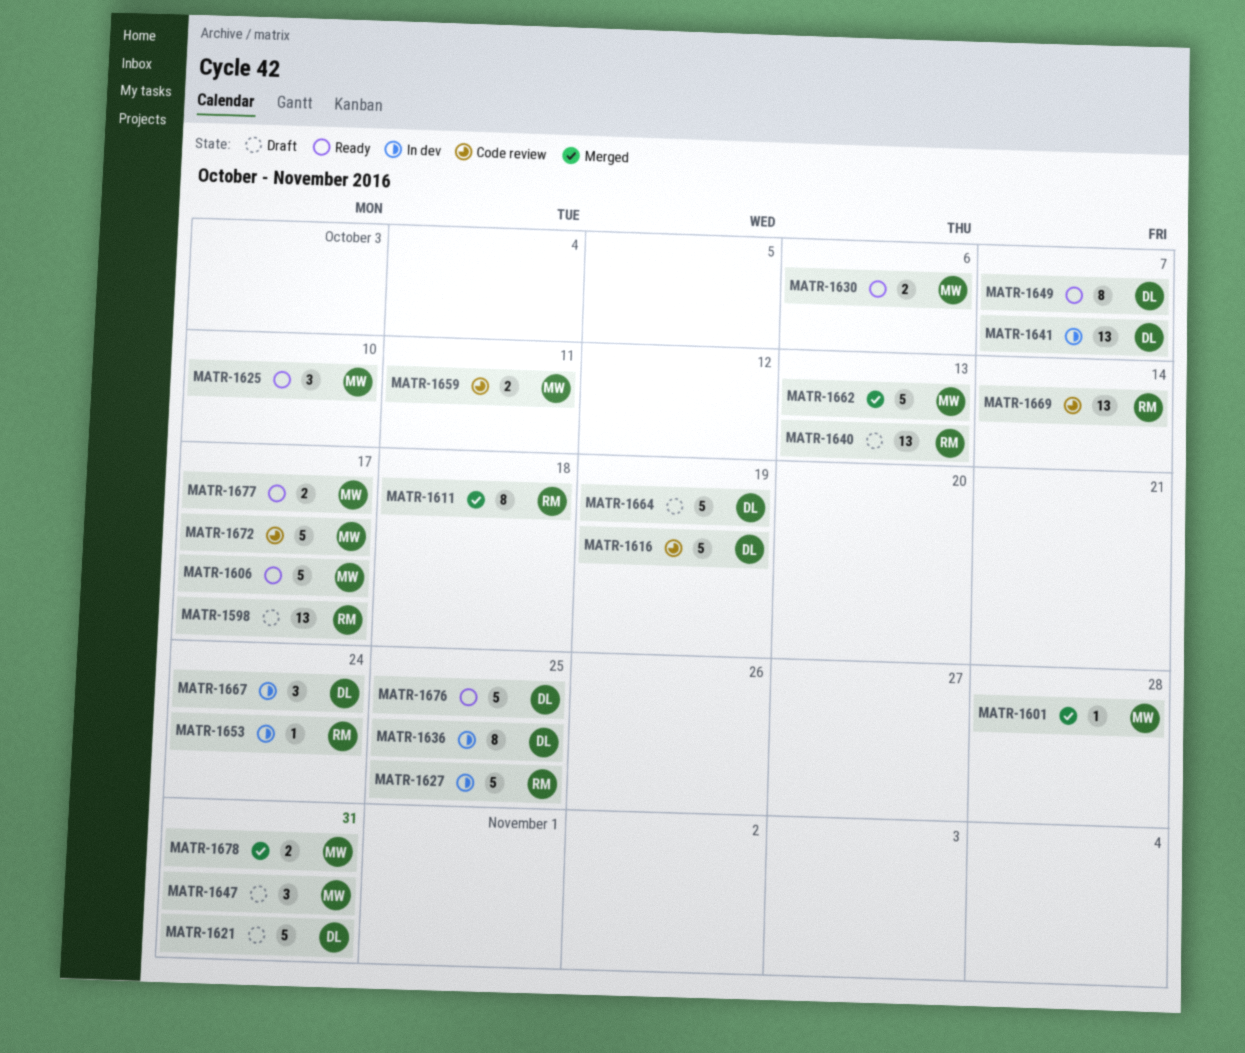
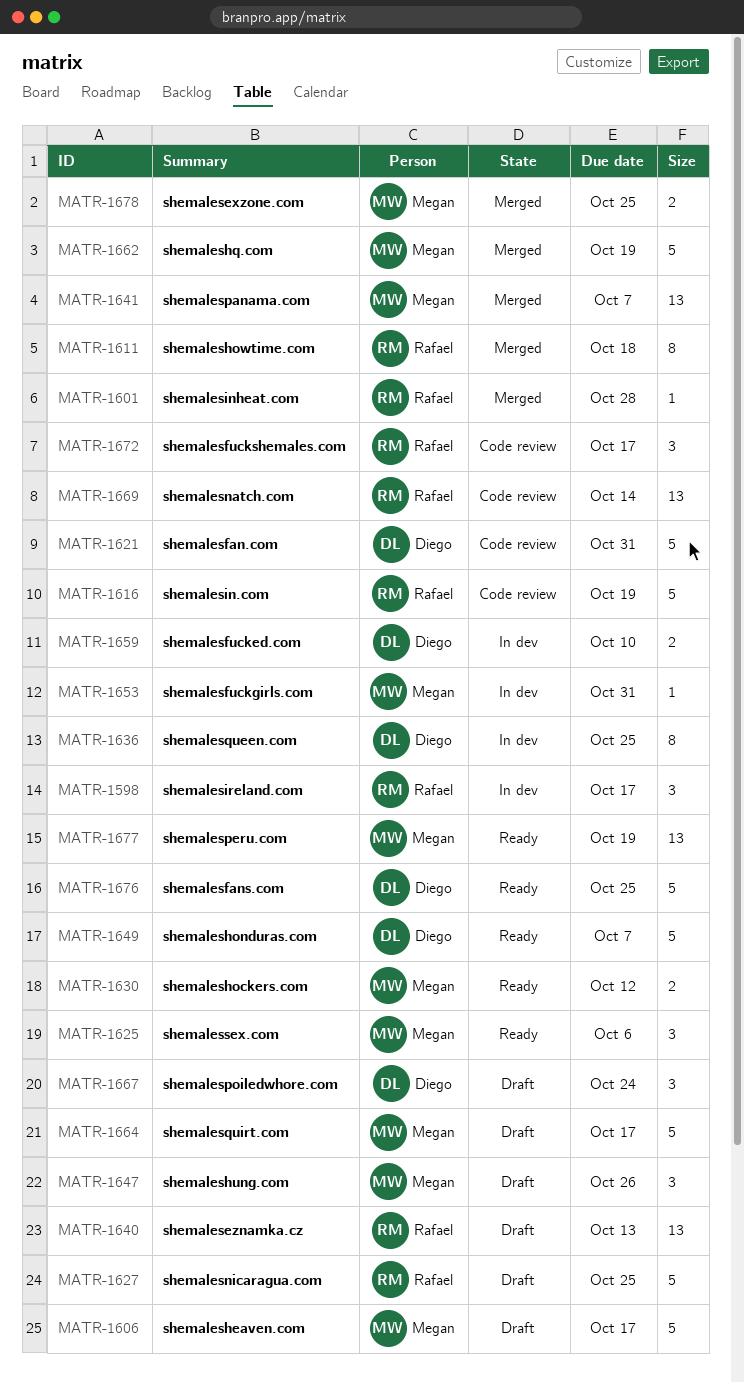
MATR-1598, status: Draft -> In dev
MATR-1598, estimate: 13 -> 3
MATR-1601, owner: Megan -> Rafael
MATR-1606, status: Ready -> Draft
MATR-1616, owner: Diego -> Rafael
MATR-1621, status: Draft -> Code review
MATR-1625, due: Oct 10 -> Oct 6
MATR-1627, status: In dev -> Draft
MATR-1630, due: Oct 6 -> Oct 12
MATR-1641, status: In dev -> Merged
MATR-1641, owner: Diego -> Megan
MATR-1647, due: Oct 31 -> Oct 26
MATR-1649, estimate: 8 -> 5
MATR-1653, owner: Rafael -> Megan
MATR-1653, due: Oct 24 -> Oct 31
MATR-1659, status: Code review -> In dev
MATR-1659, owner: Megan -> Diego
MATR-1659, due: Oct 11 -> Oct 10
MATR-1662, due: Oct 13 -> Oct 19
MATR-1664, owner: Diego -> Megan
MATR-1664, due: Oct 19 -> Oct 17
MATR-1667, status: In dev -> Draft
MATR-1672, owner: Megan -> Rafael
MATR-1672, estimate: 5 -> 3
MATR-1677, estimate: 2 -> 13
MATR-1677, due: Oct 17 -> Oct 19
MATR-1678, due: Oct 31 -> Oct 25

